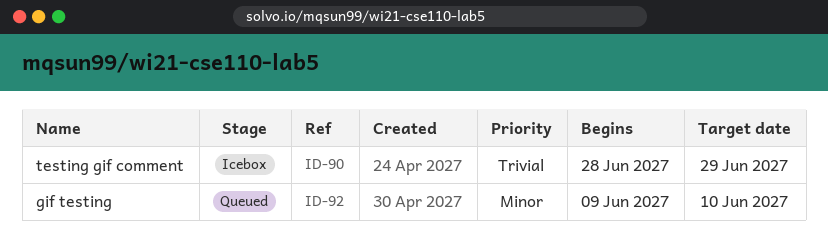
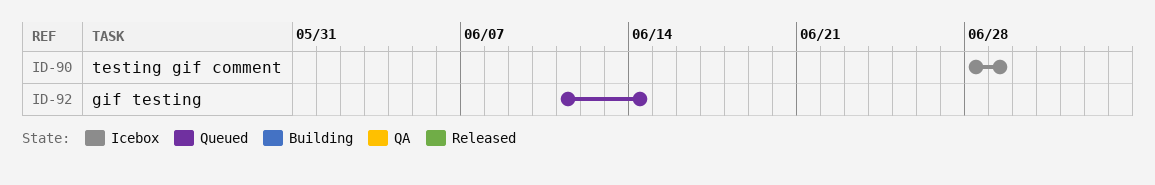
ID-92, start: Jun 9 -> Jun 11
ID-92, due: Jun 10 -> Jun 14

